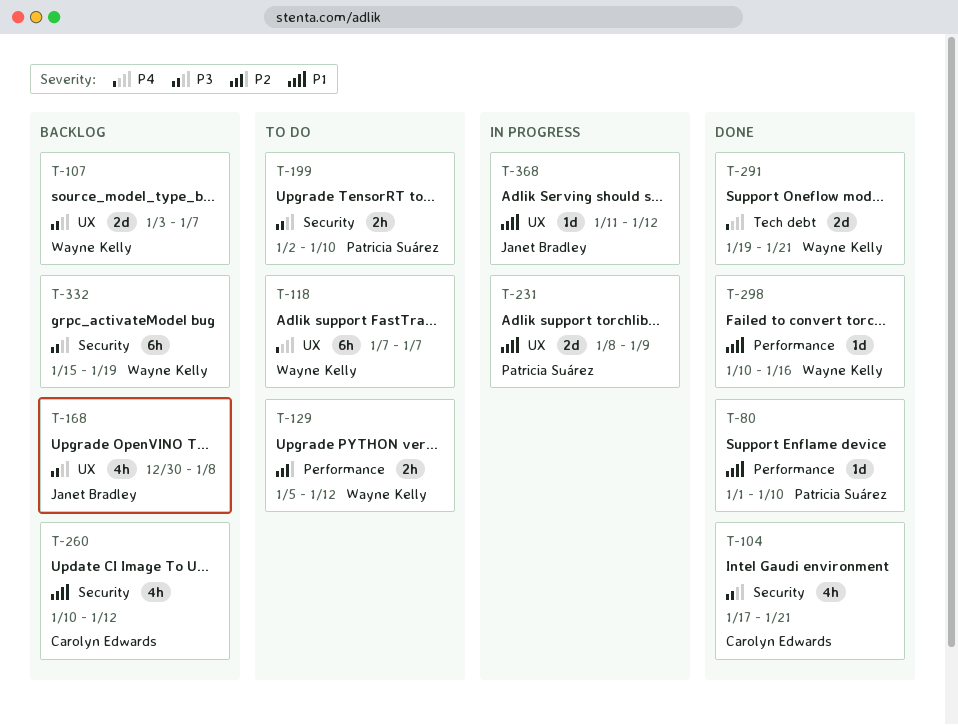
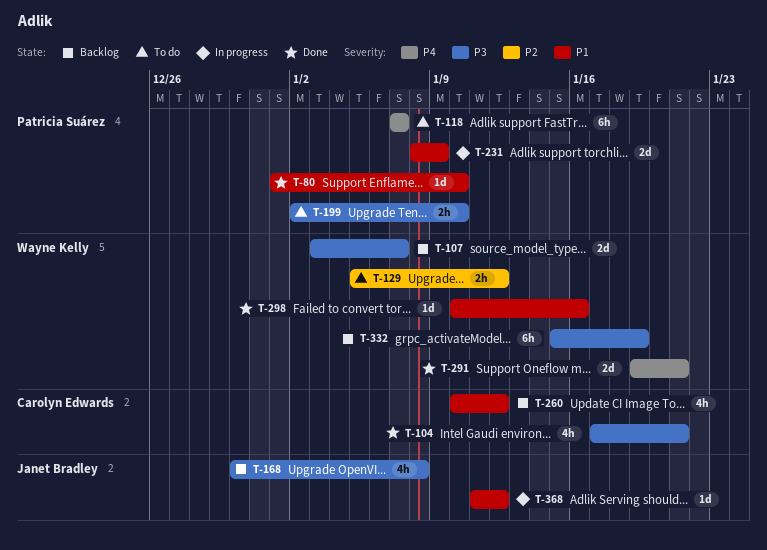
T-118, owner: Wayne Kelly -> Patricia Suárez

